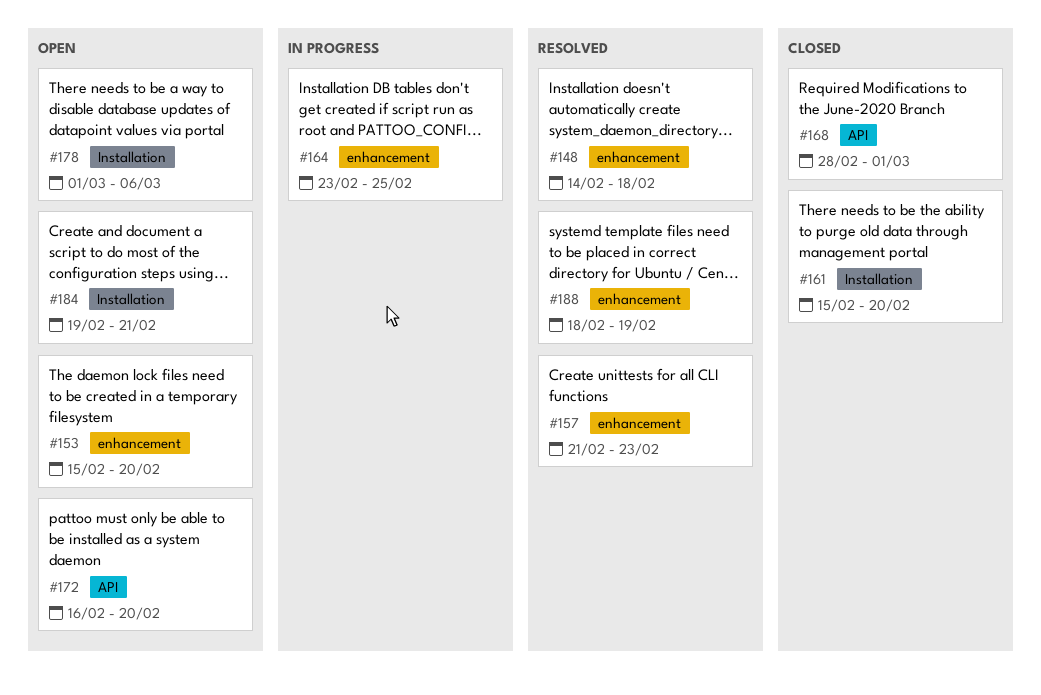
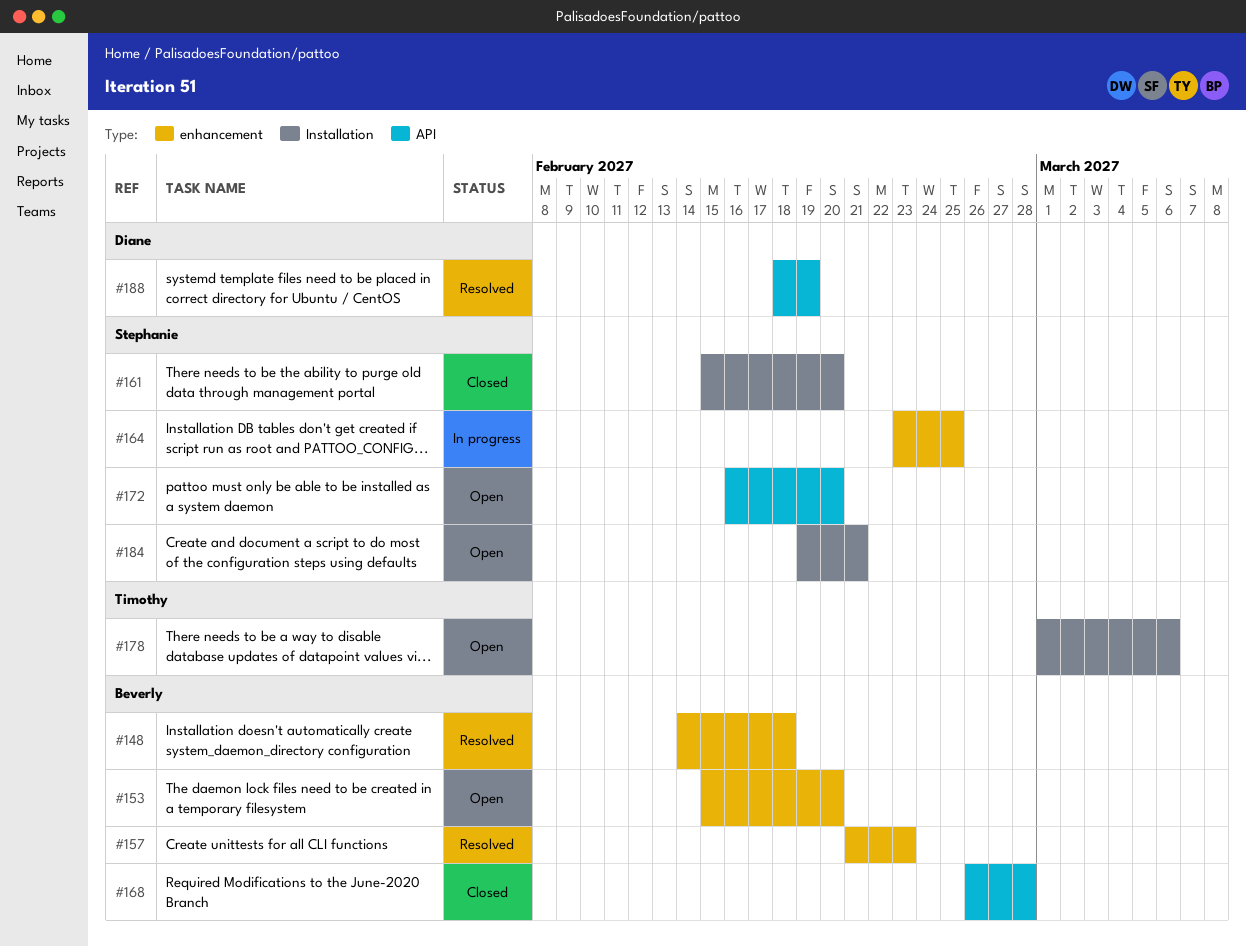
#168, start: Feb 28 -> Feb 26
#168, due: Mar 1 -> Feb 28
#188, label: enhancement -> API

